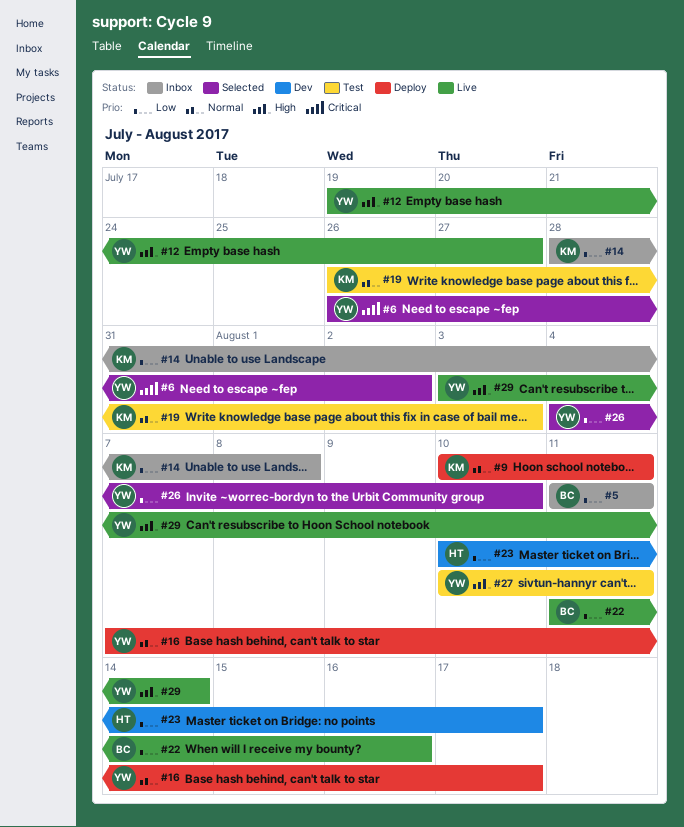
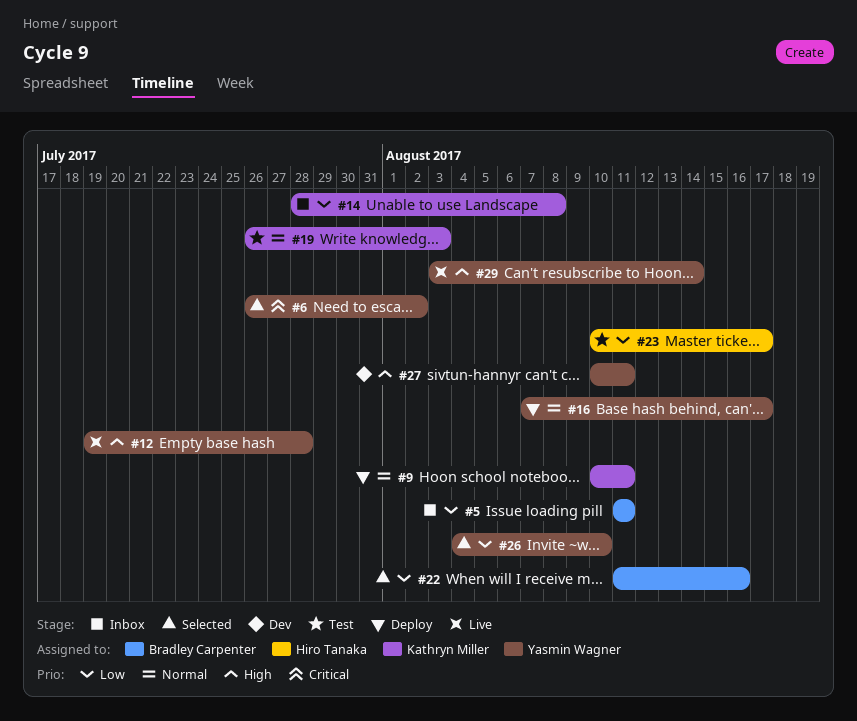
#12, due: Jul 27 -> Jul 28
#22, status: Live -> Selected
#23, status: Dev -> Test
#27, status: Test -> Dev

